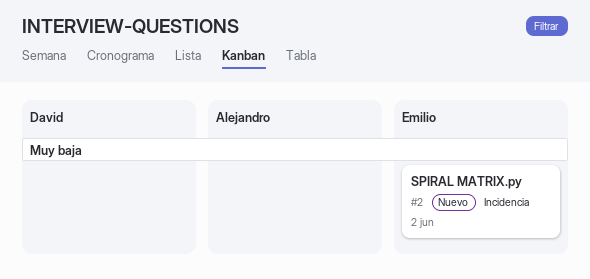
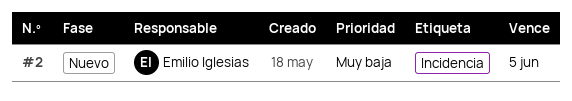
#2, due: Jun 2 -> Jun 5

